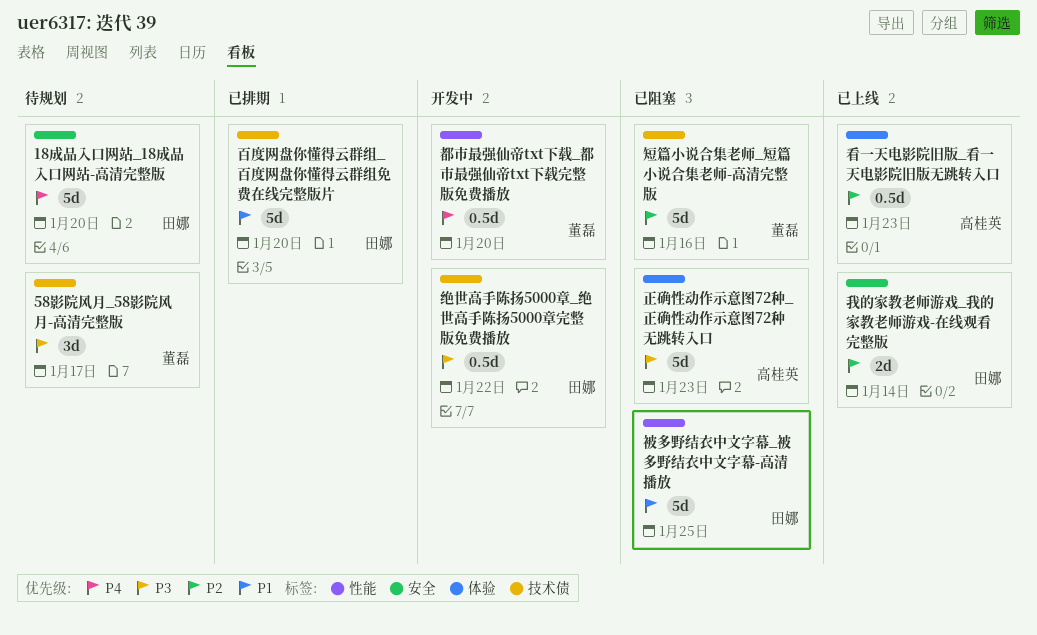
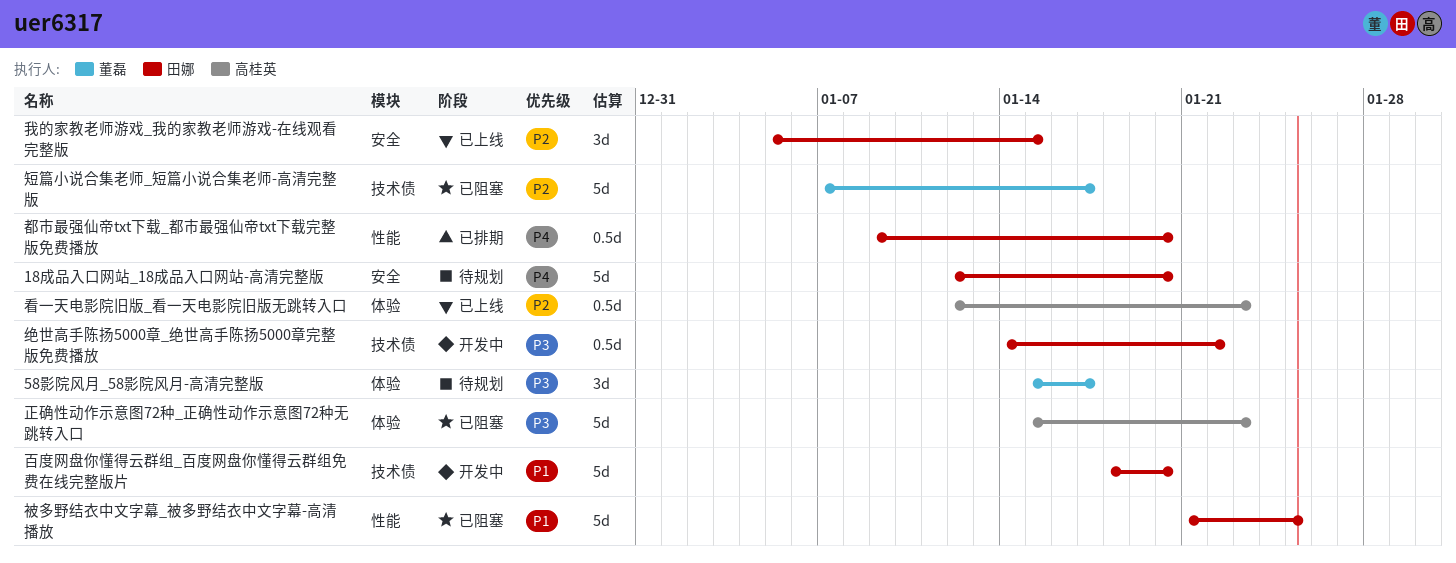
58影院风月_58影院风月-高清完整版, label: 技术债 -> 体验
我的家教老师游戏_我的家教老师游戏-在线观看完整版, estimate: 2d -> 3d
我的家教老师游戏_我的家教老师游戏-在线观看完整版, due: Jan 14 -> Jan 15
百度网盘你懂得云群组_百度网盘你懂得云群组免费在线完整版片, status: 已排期 -> 开发中
短篇小说合集老师_短篇小说合集老师-高清完整版, due: Jan 16 -> Jan 17
都市最强仙帝txt下载_都市最强仙帝txt下载完整版免费播放, status: 开发中 -> 已排期
都市最强仙帝txt下载_都市最强仙帝txt下载完整版免费播放, owner: 董磊 -> 田娜

